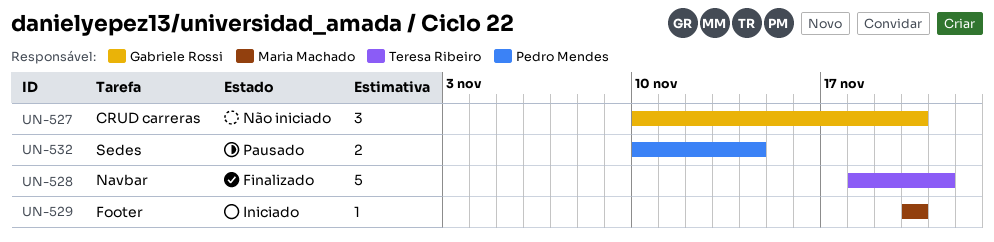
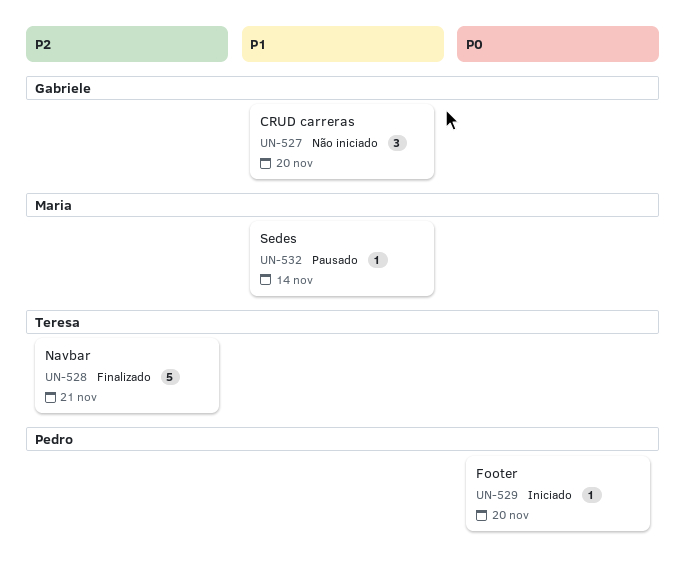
UN-529, owner: Maria Machado -> Pedro Mendes
UN-532, owner: Pedro Mendes -> Maria Machado
UN-532, estimate: 2 -> 1

